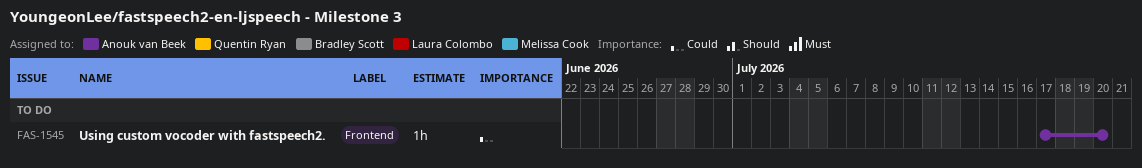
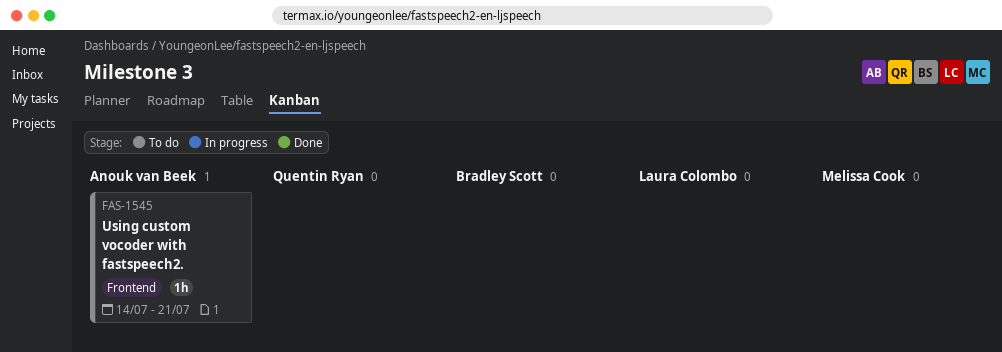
FAS-1545, start: Jul 17 -> Jul 14
FAS-1545, due: Jul 20 -> Jul 21

